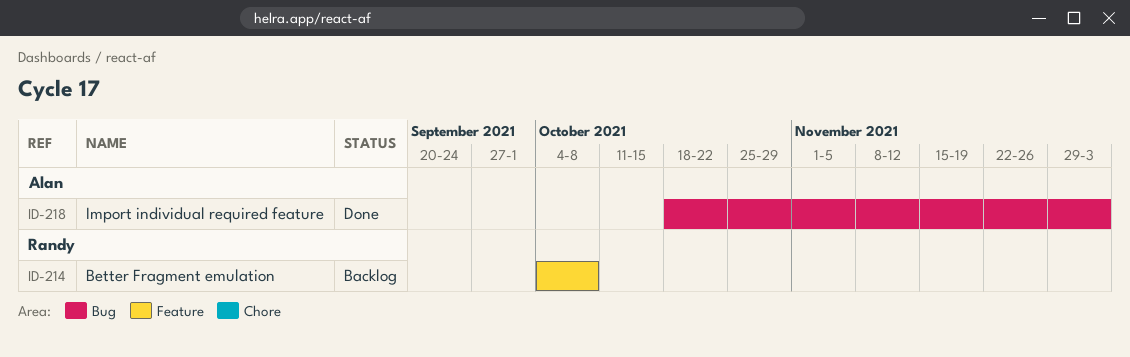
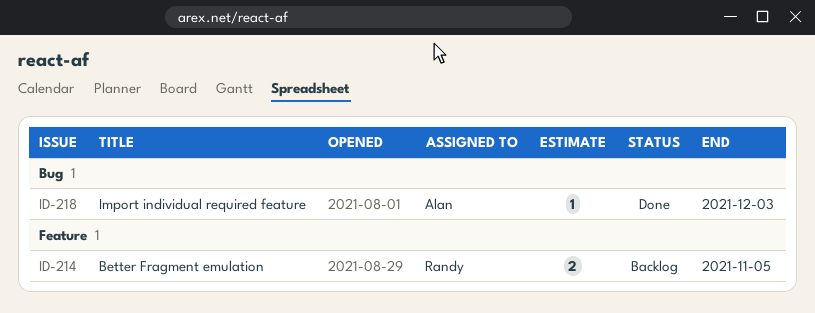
ID-214, due: Oct 8 -> Nov 5

